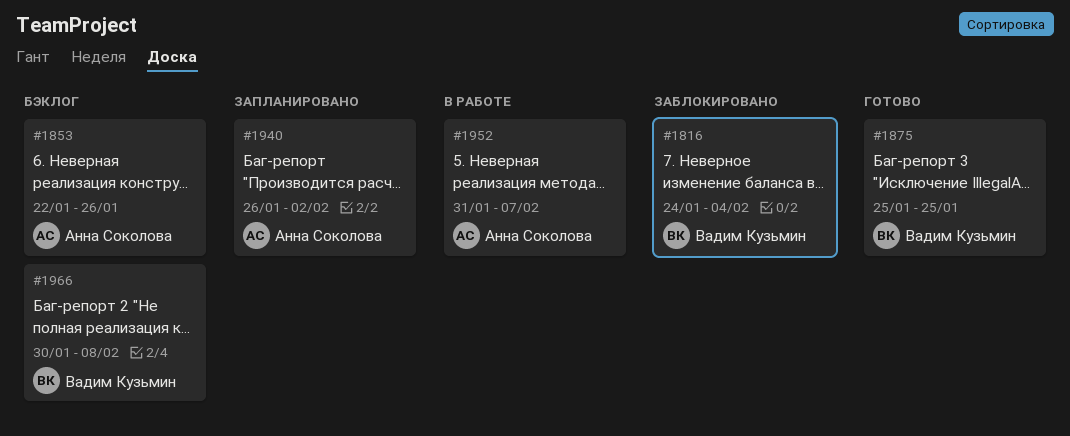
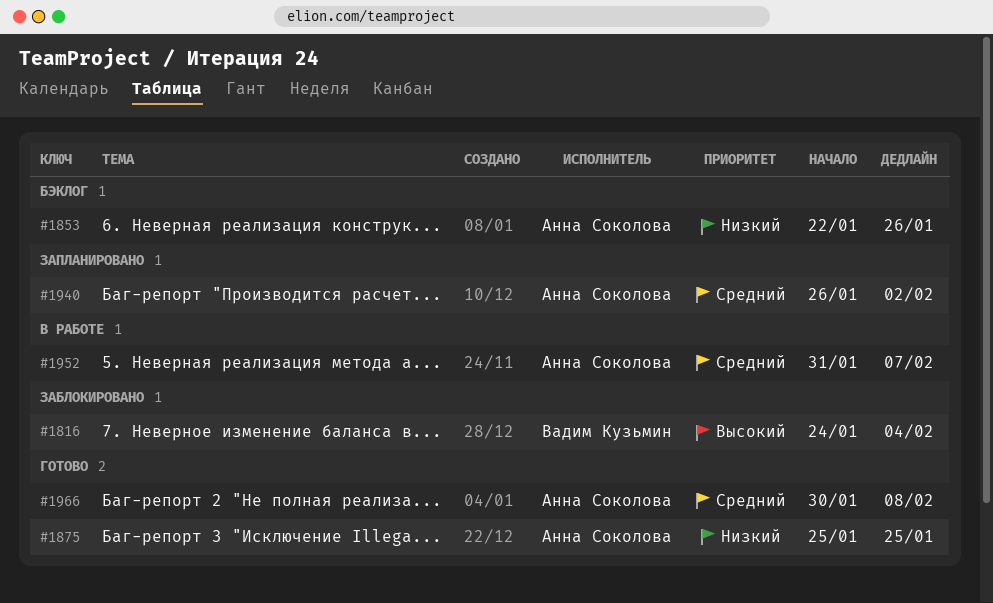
#1875, owner: Вадим Кузьмин -> Анна Соколова
#1966, status: Бэклог -> Готово
#1966, owner: Вадим Кузьмин -> Анна Соколова

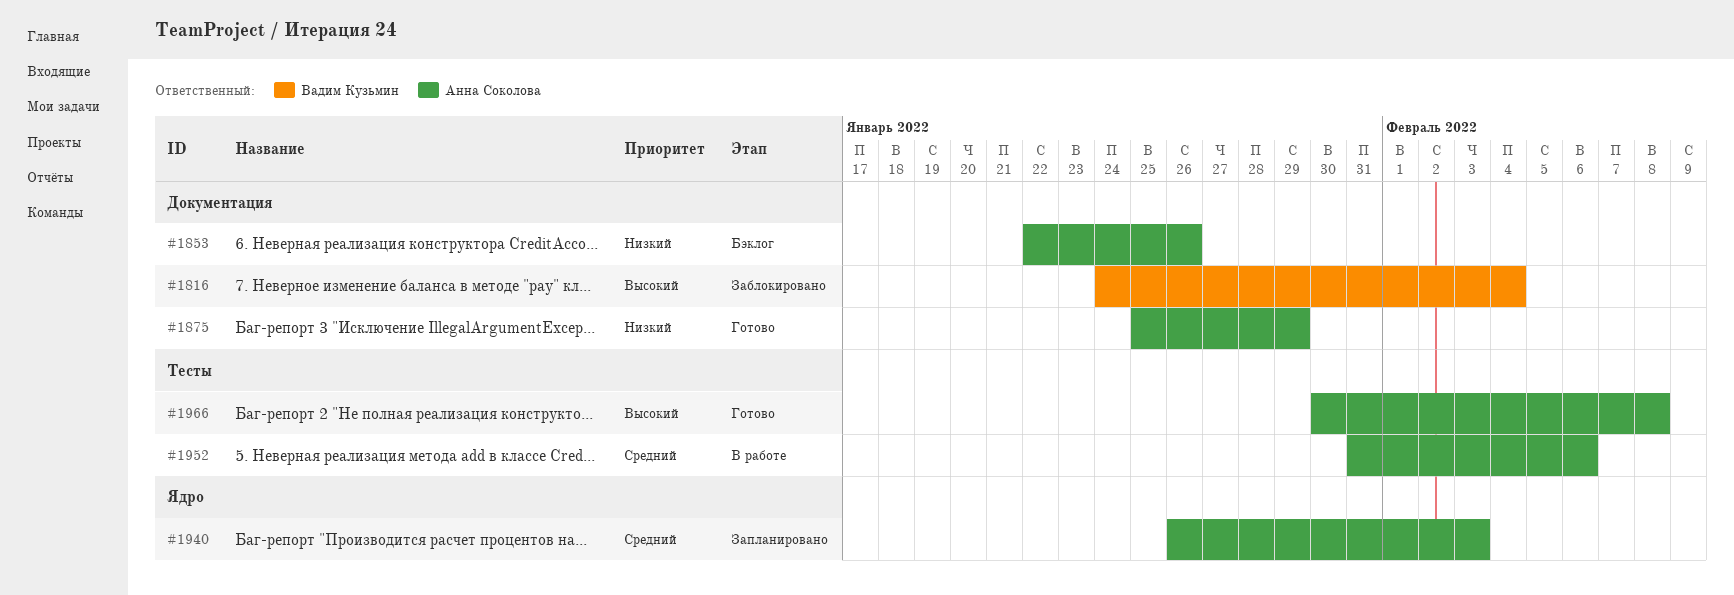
#1875, due: Jan 25 -> Jan 29
#1940, due: Feb 2 -> Feb 3
#1952, due: Feb 7 -> Feb 6
#1966, priority: Средний -> Высокий

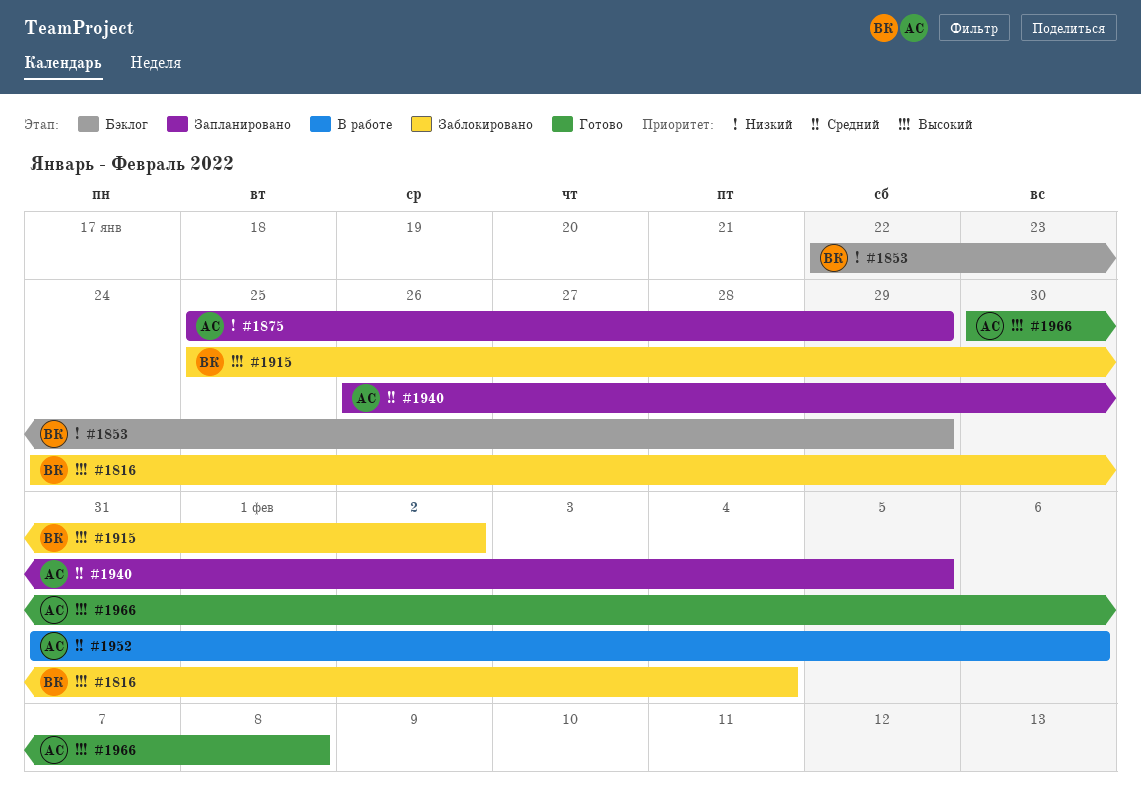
#1853, owner: Анна Соколова -> Вадим Кузьмин
#1853, due: Jan 26 -> Jan 29
#1875, status: Готово -> Запланировано
#1915: none -> present
#1940, due: Feb 3 -> Feb 5

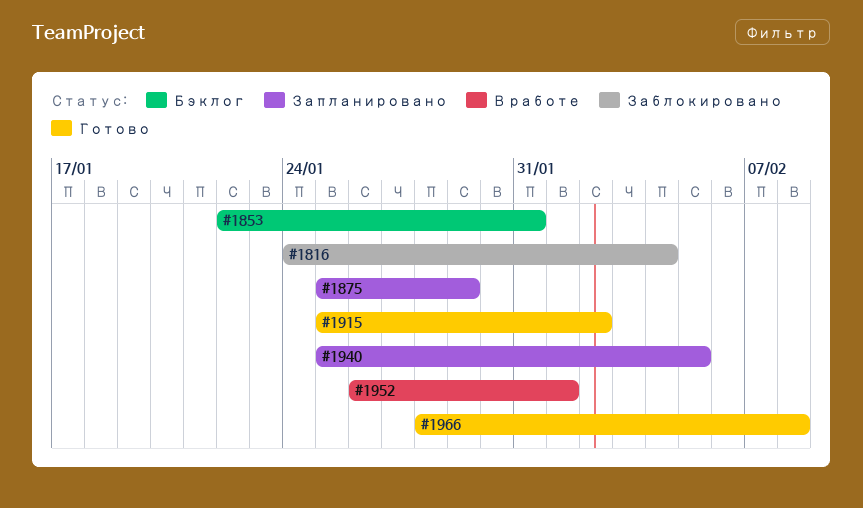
#1853, due: Jan 29 -> Jan 31
#1915, status: Заблокировано -> Готово
#1940, start: Jan 26 -> Jan 25
#1952, start: Jan 31 -> Jan 26
#1952, due: Feb 6 -> Feb 1
#1966, start: Jan 30 -> Jan 28

